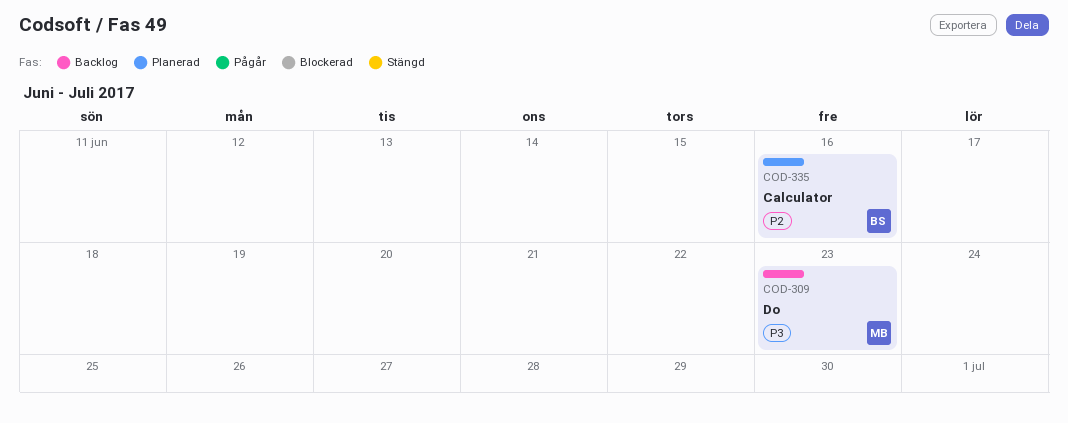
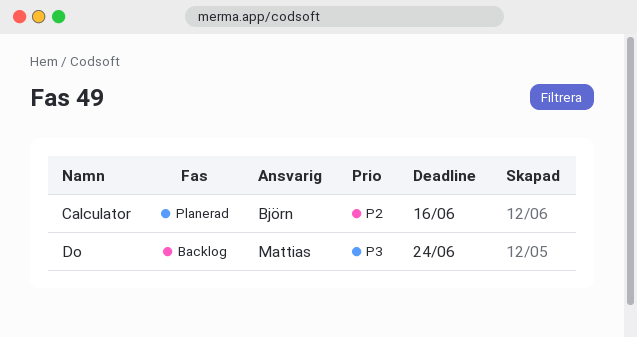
Do, due: Jun 23 -> Jun 24

